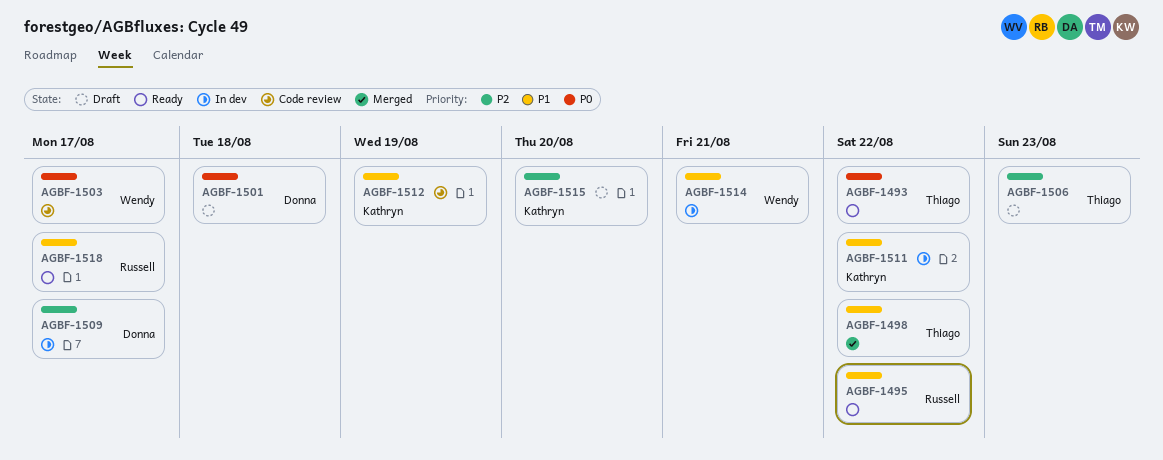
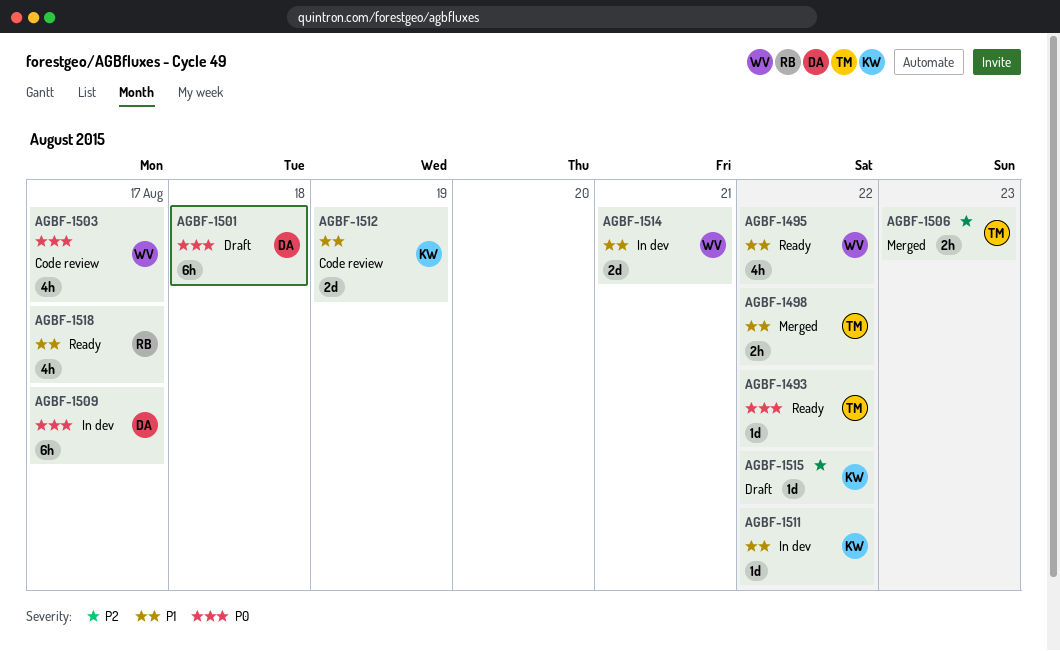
AGBF-1495, owner: Russell -> Wendy
AGBF-1506, status: Draft -> Merged
AGBF-1509, priority: P2 -> P0
AGBF-1515, due: Aug 20 -> Aug 22

